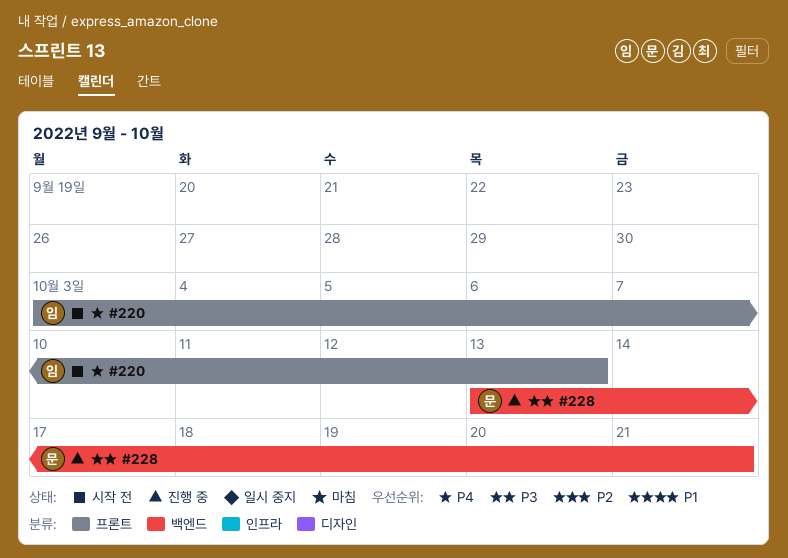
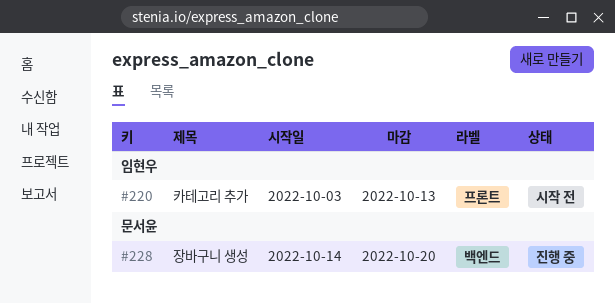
#228, start: Oct 13 -> Oct 14
#228, due: Oct 21 -> Oct 20

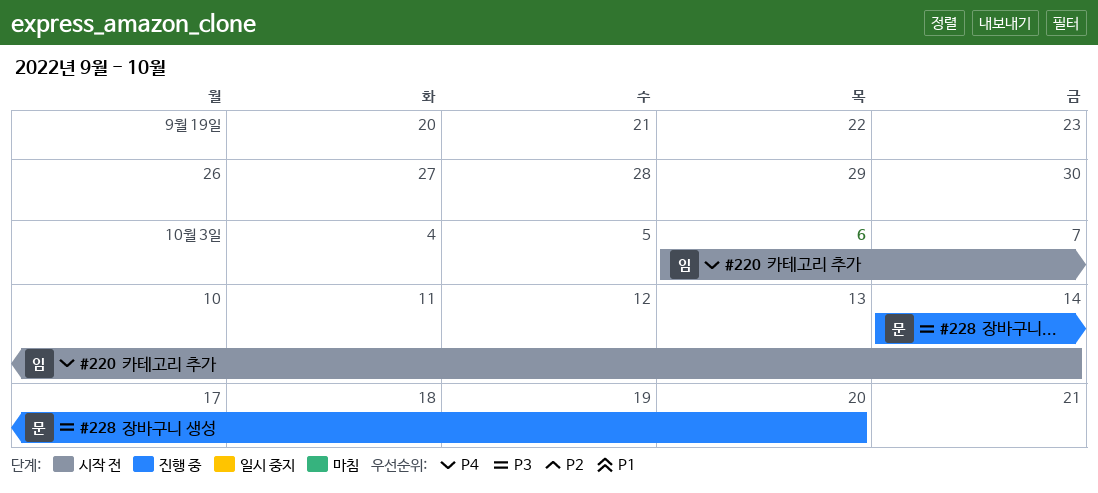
#220, start: Oct 3 -> Oct 6
#220, due: Oct 13 -> Oct 14

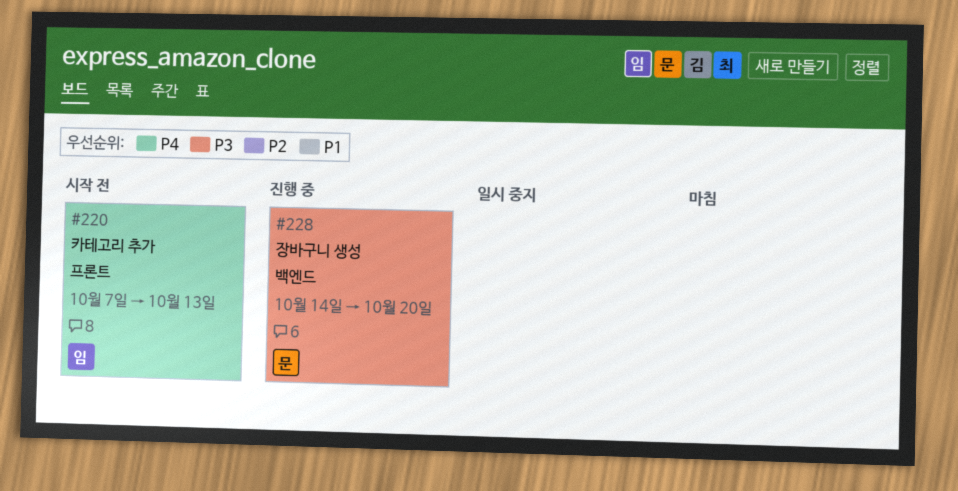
#220, start: Oct 6 -> Oct 7
#220, due: Oct 14 -> Oct 13

